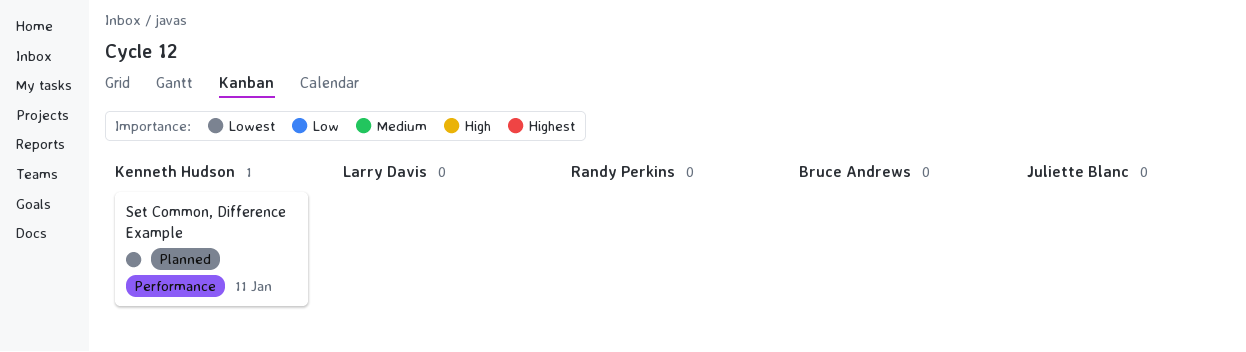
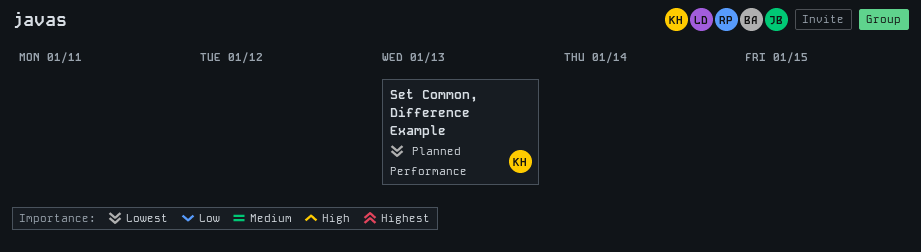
Set Common, Difference Example, due: Jan 11 -> Jan 13

